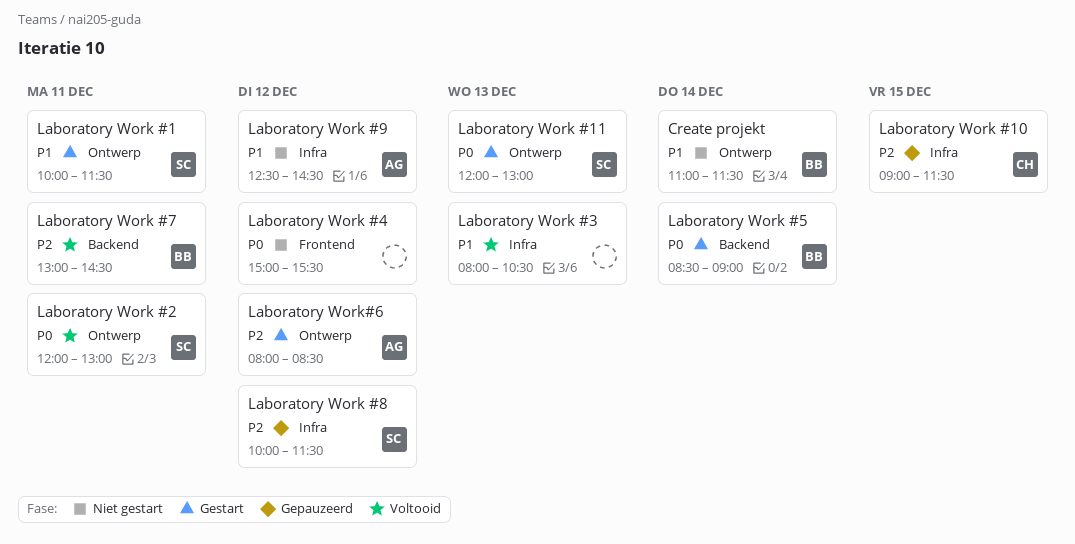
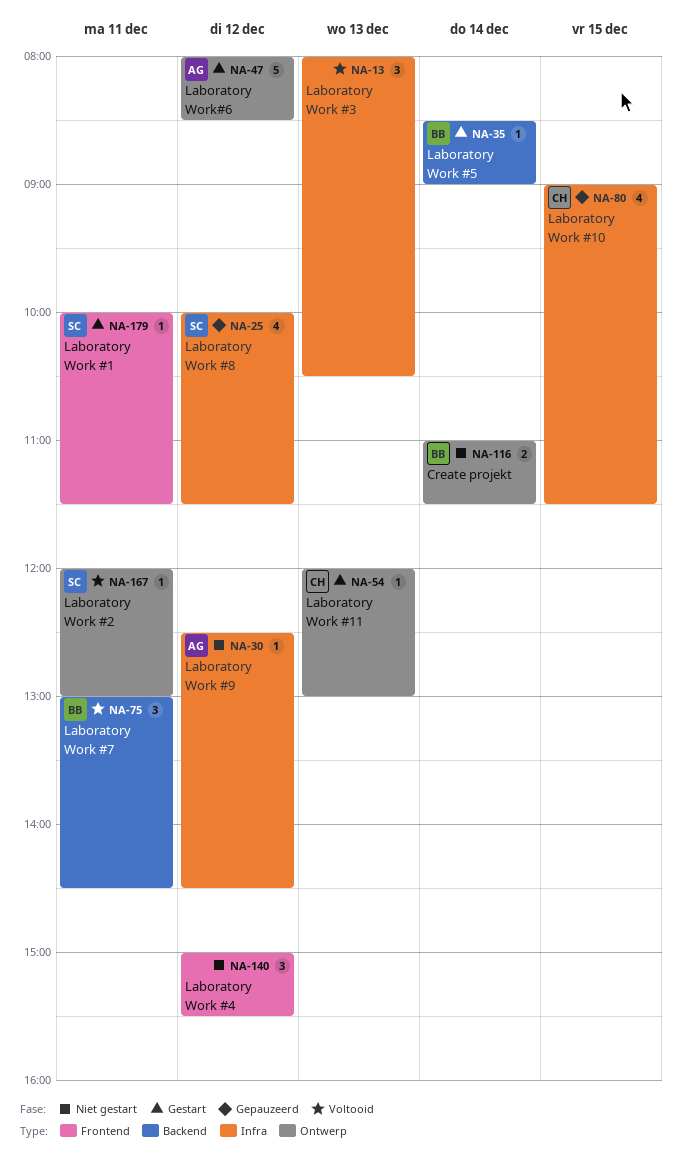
Laboratory Work #1, label: Ontwerp -> Frontend
Laboratory Work #11, owner: SC -> CH

